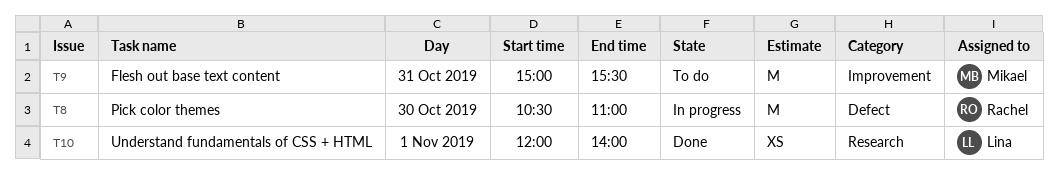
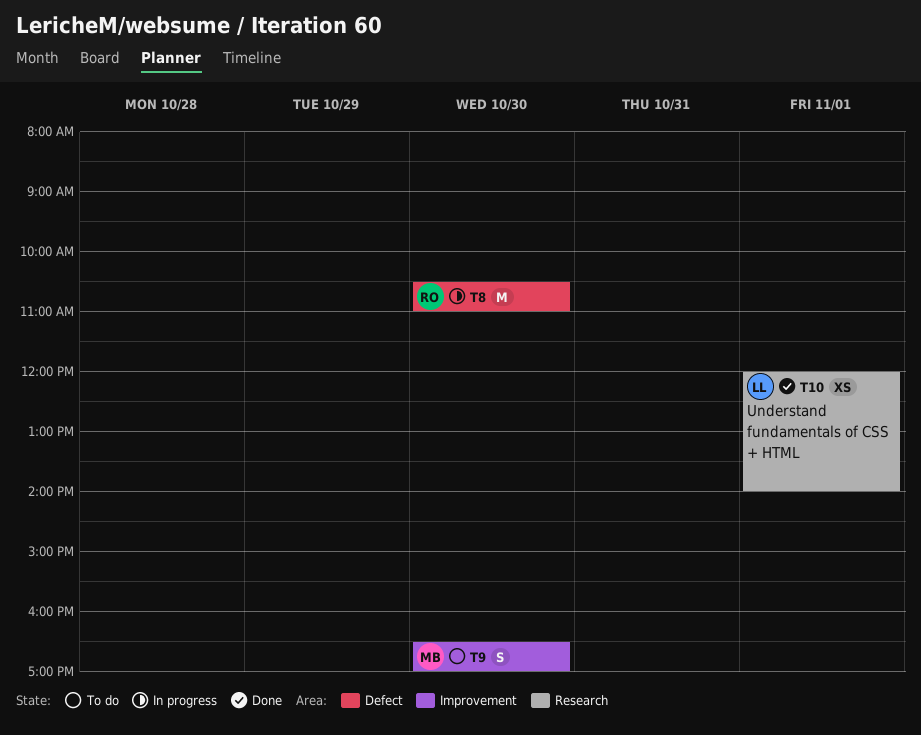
T9, estimate: M -> S
T9, day: Oct 31 -> Oct 30
T9, begins: 15:00 -> 16:30
T9, ends: 15:30 -> 17:00

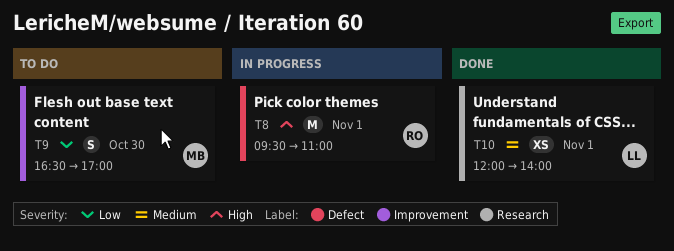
T8, day: Oct 30 -> Nov 1
T8, begins: 10:30 -> 09:30

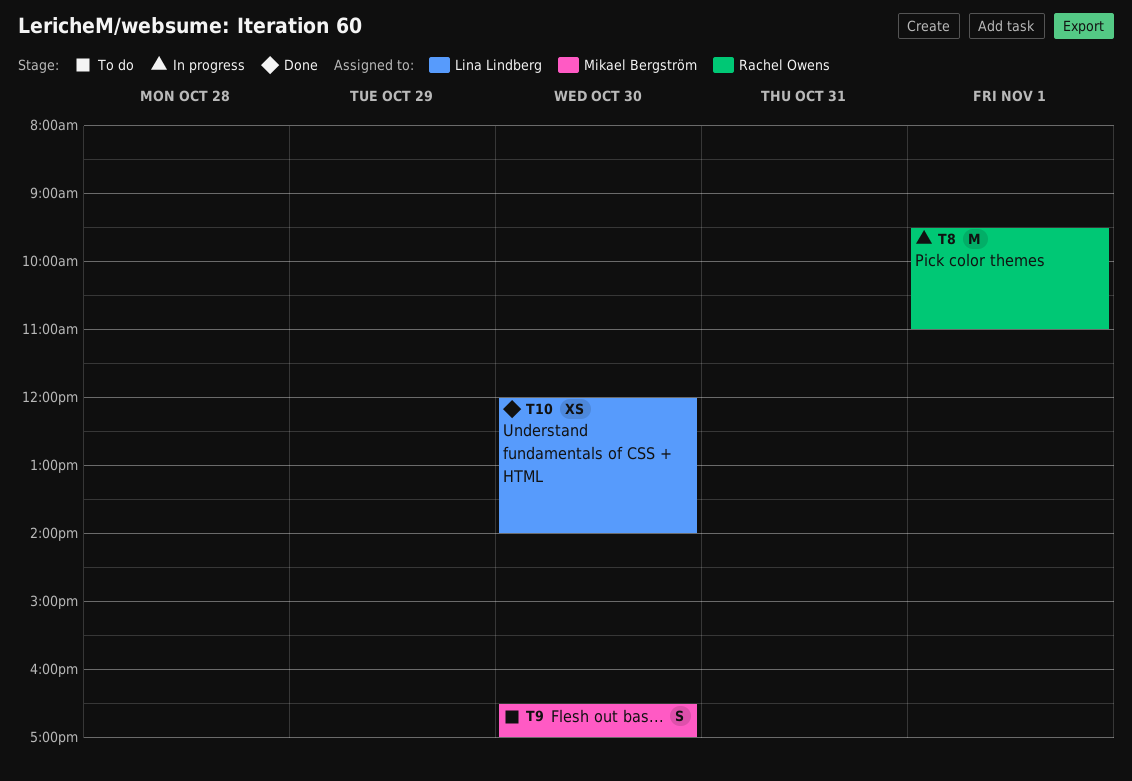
T10, day: Nov 1 -> Oct 30

